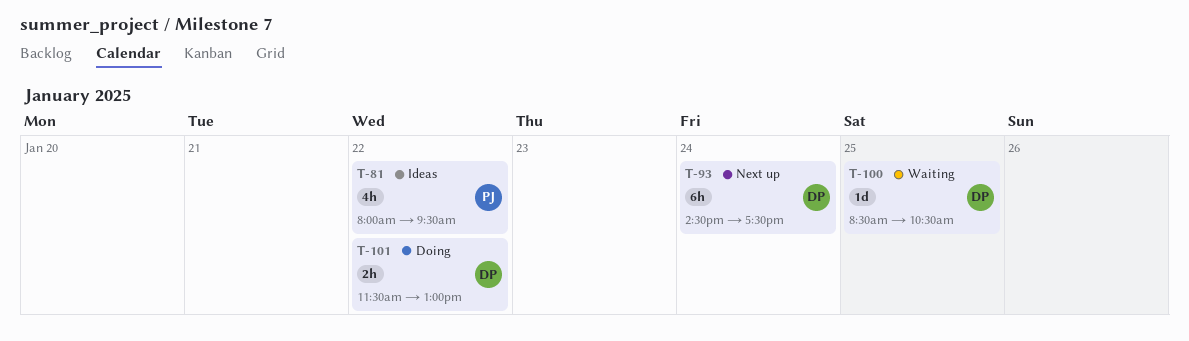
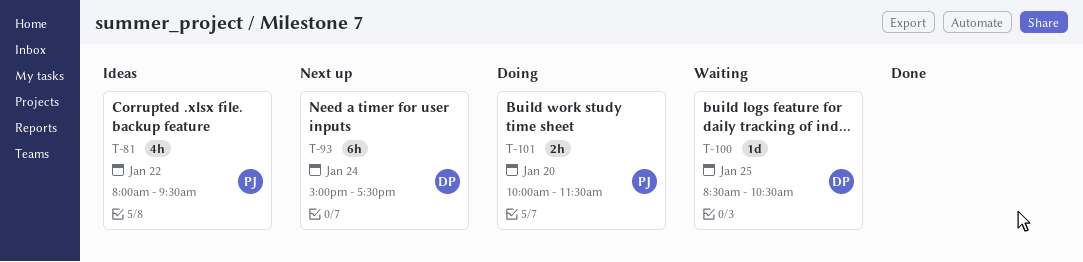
T-93, begins: 14:30 -> 15:00
T-101, owner: DP -> PJ
T-101, day: Jan 22 -> Jan 20
T-101, begins: 11:30 -> 10:00
T-101, ends: 13:00 -> 11:30

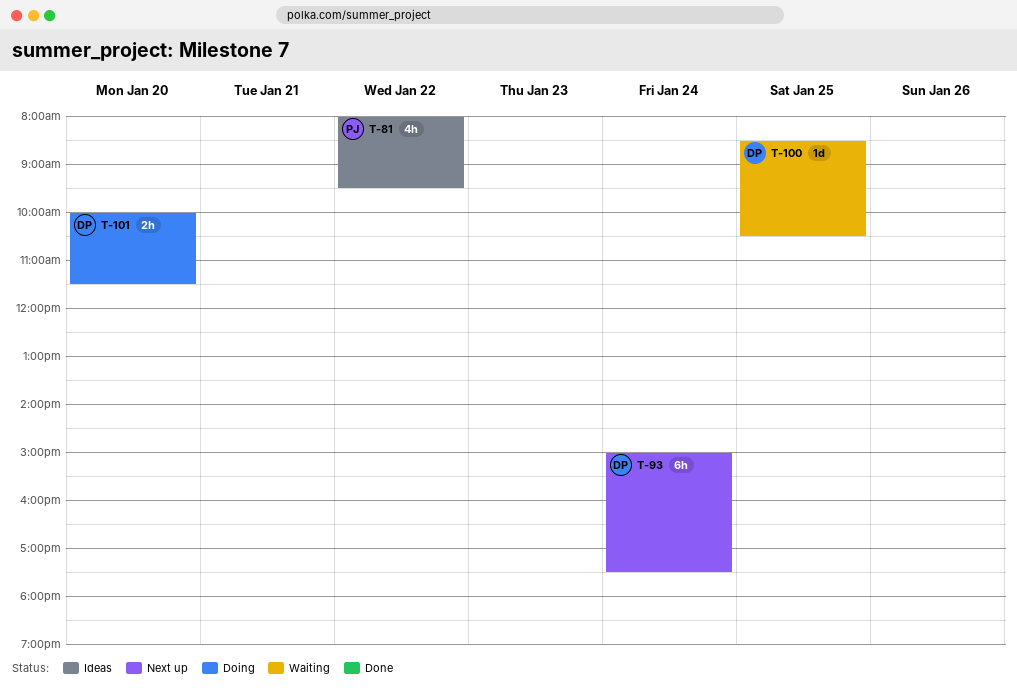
T-101, owner: PJ -> DP

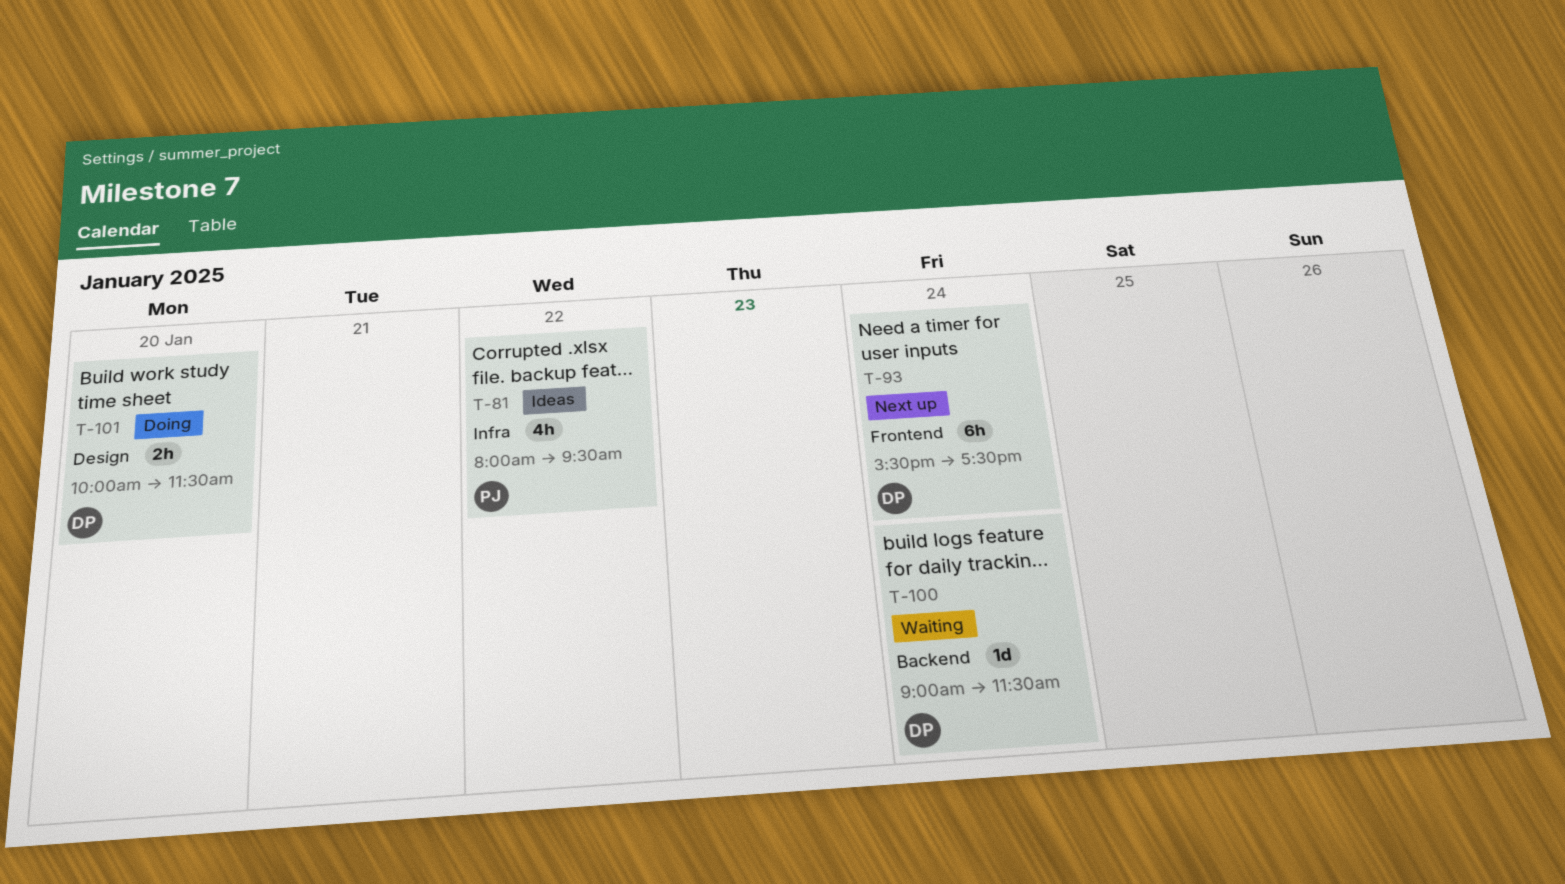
T-93, begins: 15:00 -> 15:30
T-100, day: Jan 25 -> Jan 24
T-100, begins: 08:30 -> 09:00
T-100, ends: 10:30 -> 11:30

